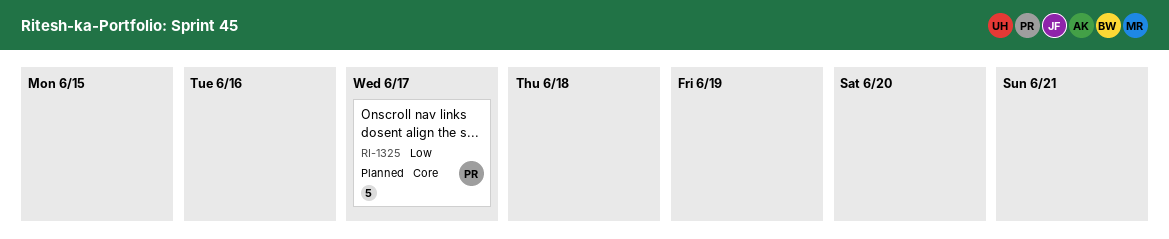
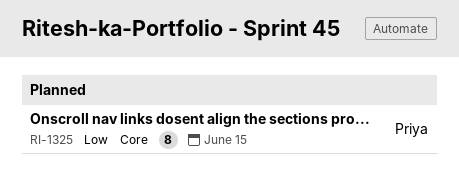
RI-1325, estimate: 5 -> 8
RI-1325, due: Jun 17 -> Jun 15

